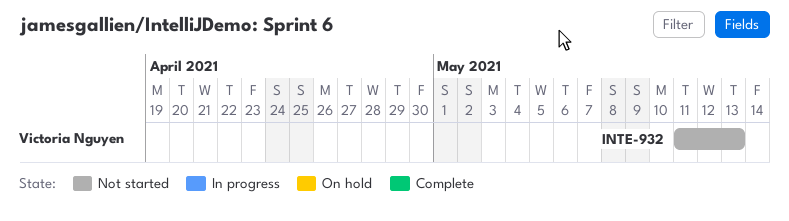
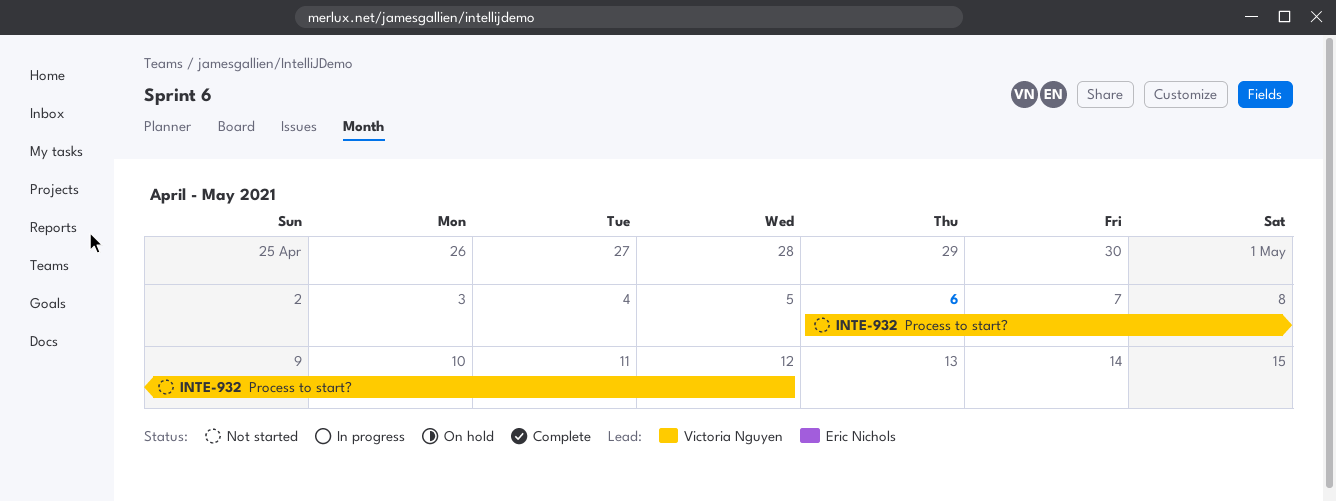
INTE-932, start: May 11 -> May 6
INTE-932, due: May 13 -> May 12

